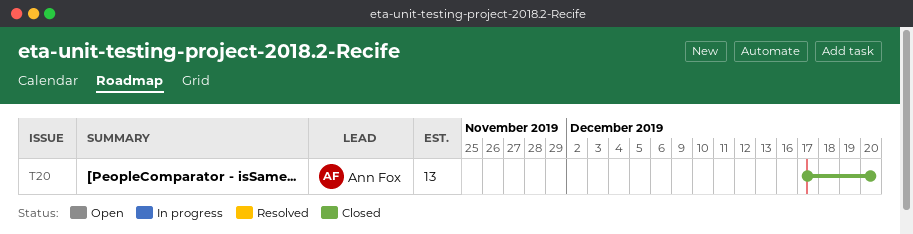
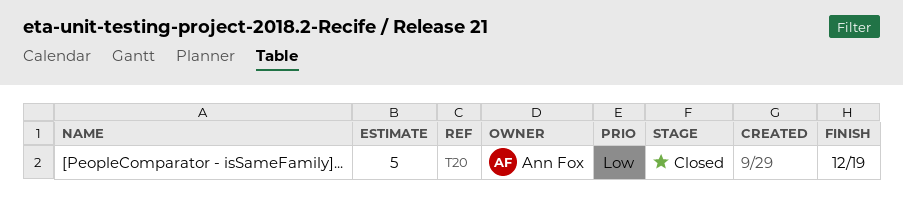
T20, estimate: 13 -> 5
T20, due: Dec 20 -> Dec 19

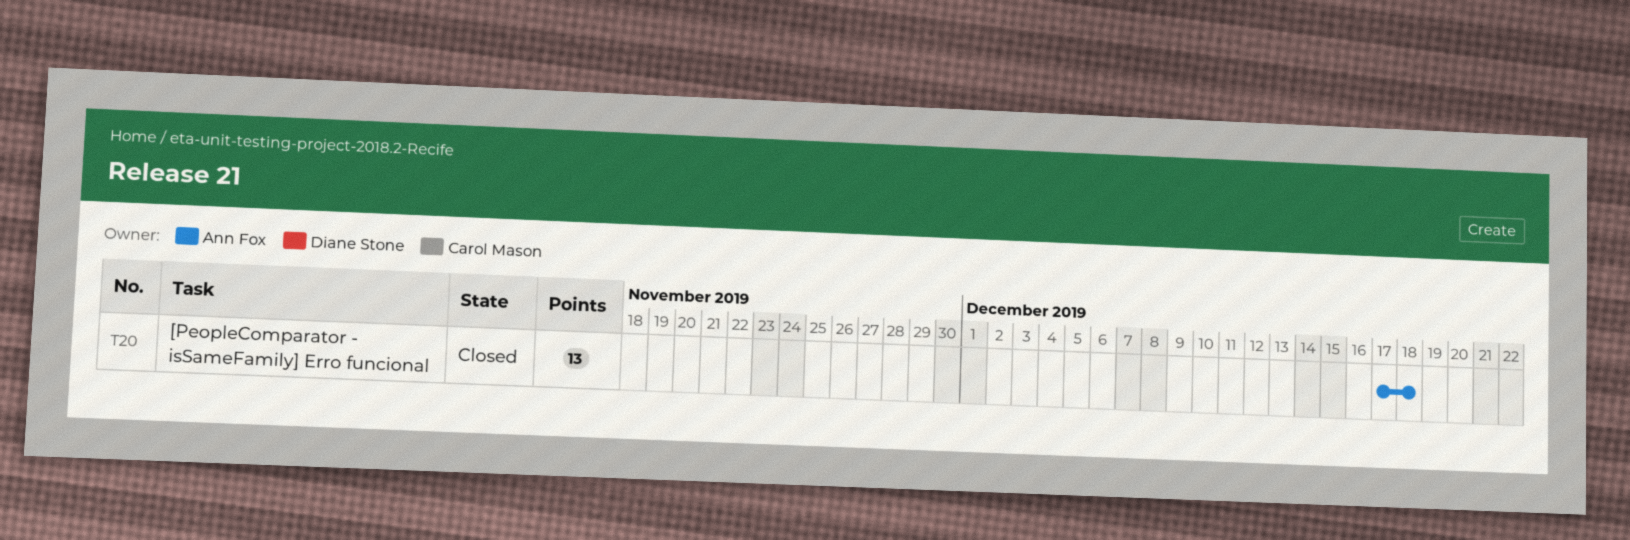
T20, estimate: 5 -> 13
T20, due: Dec 19 -> Dec 18

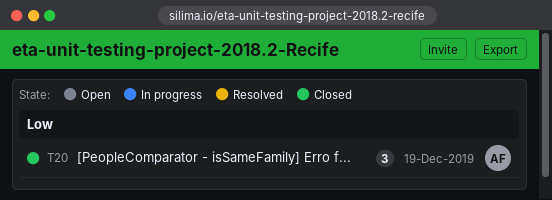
T20, estimate: 13 -> 3
T20, due: Dec 18 -> Dec 19

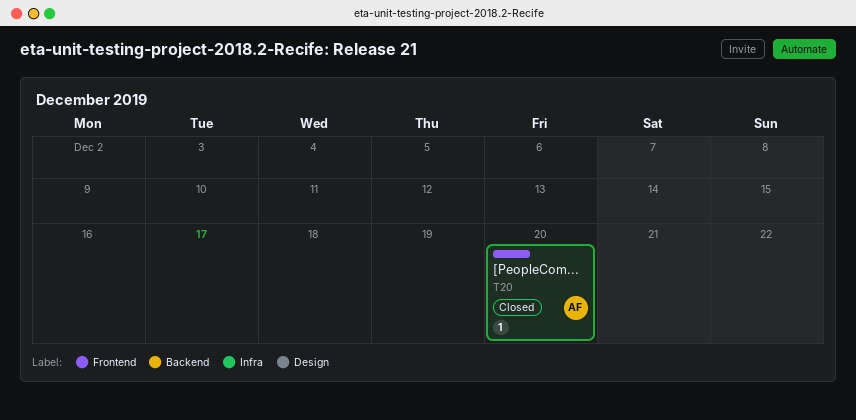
T20, estimate: 3 -> 1
T20, due: Dec 19 -> Dec 20

